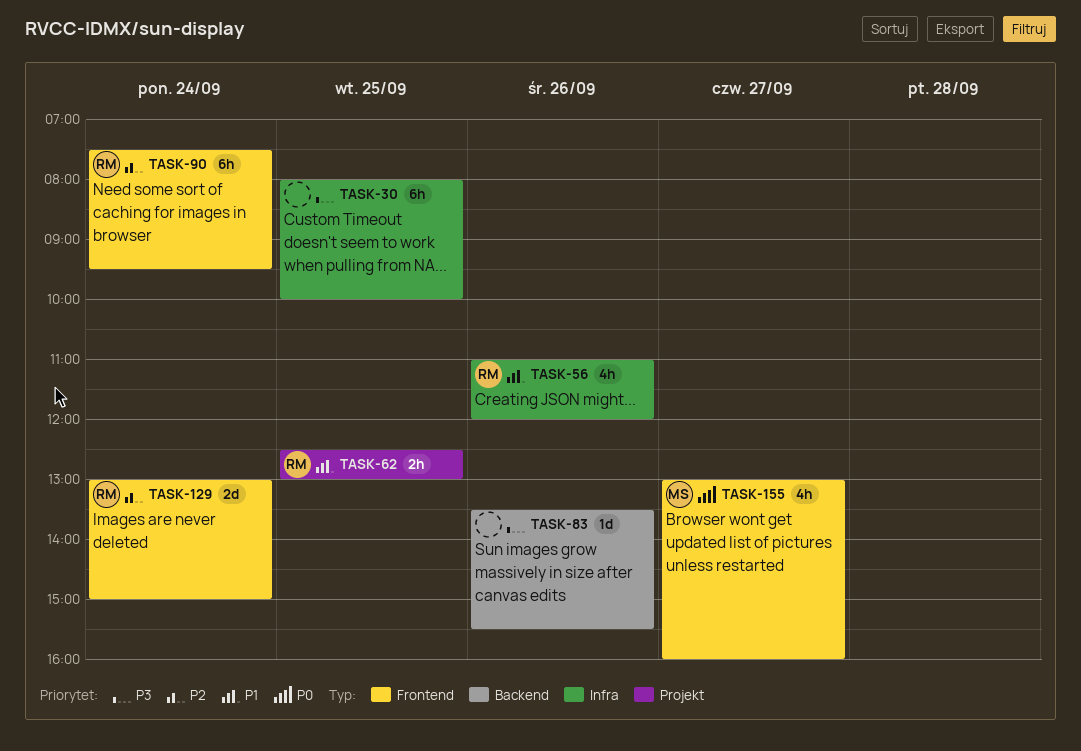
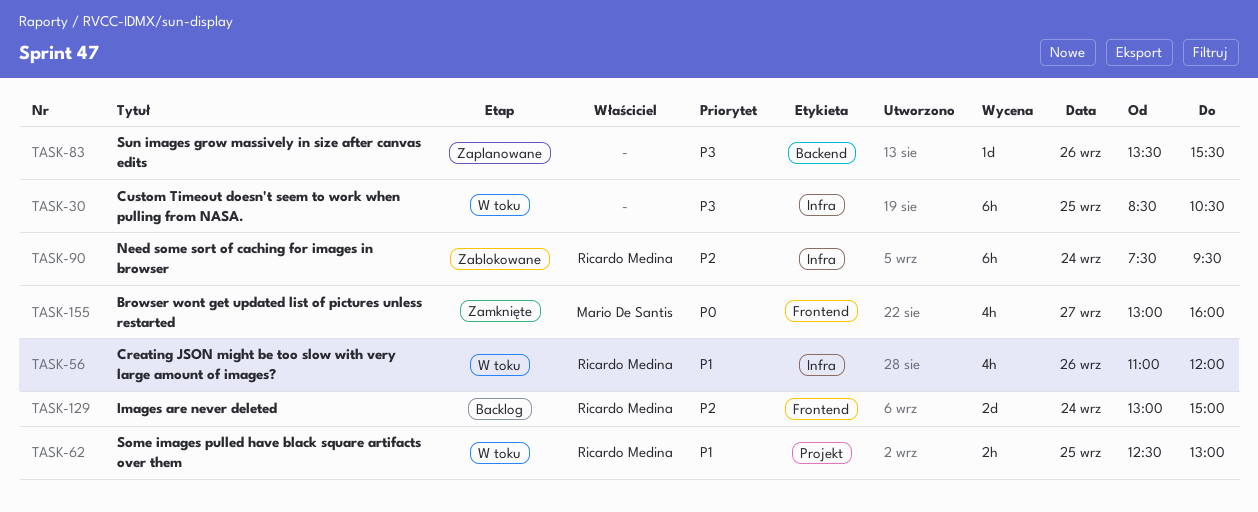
TASK-30, begins: 08:00 -> 08:30
TASK-30, ends: 10:00 -> 10:30
TASK-90, label: Frontend -> Infra

